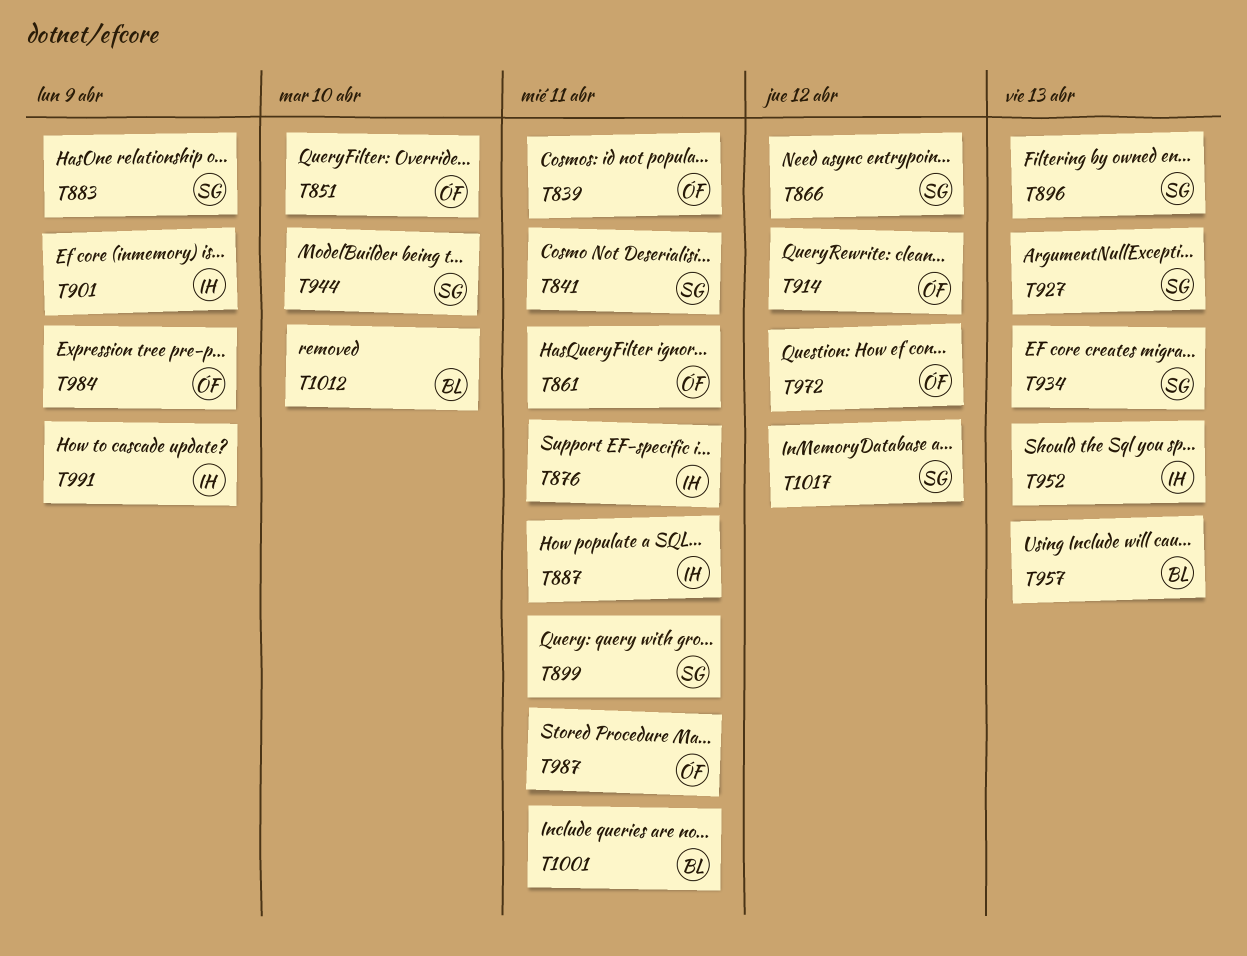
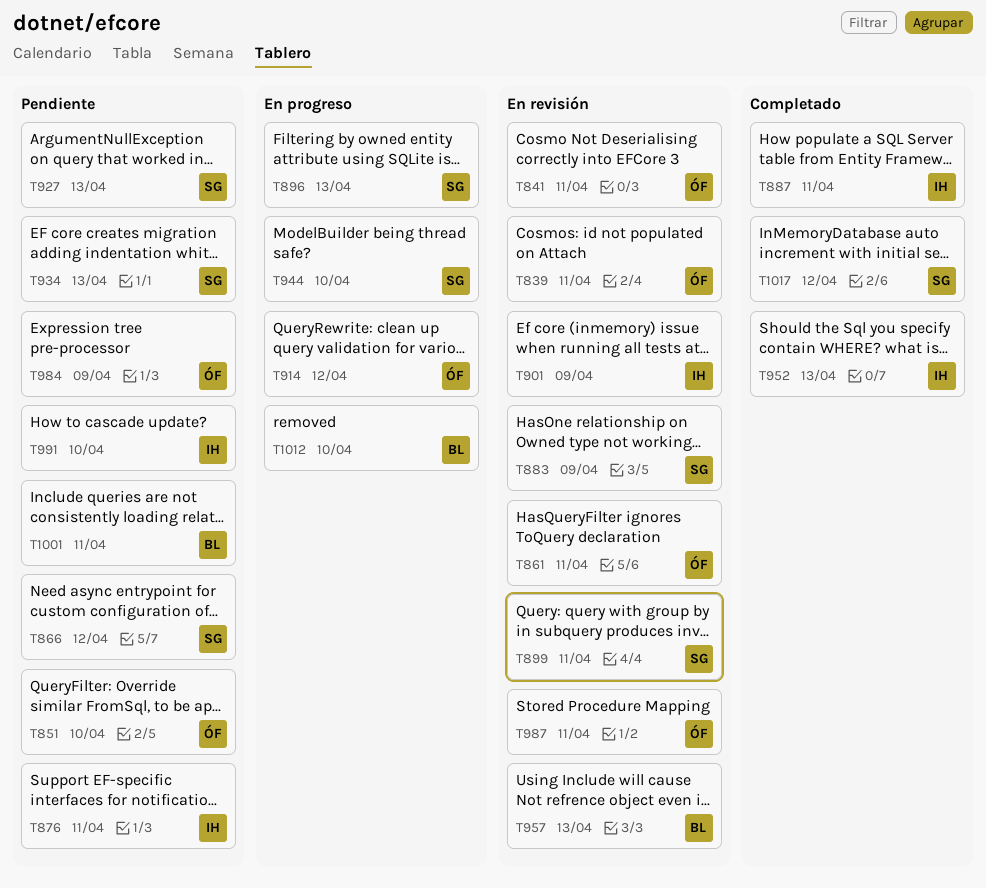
T841, owner: SG -> ÓF
T972: present -> none
T991, due: Apr 9 -> Apr 10

